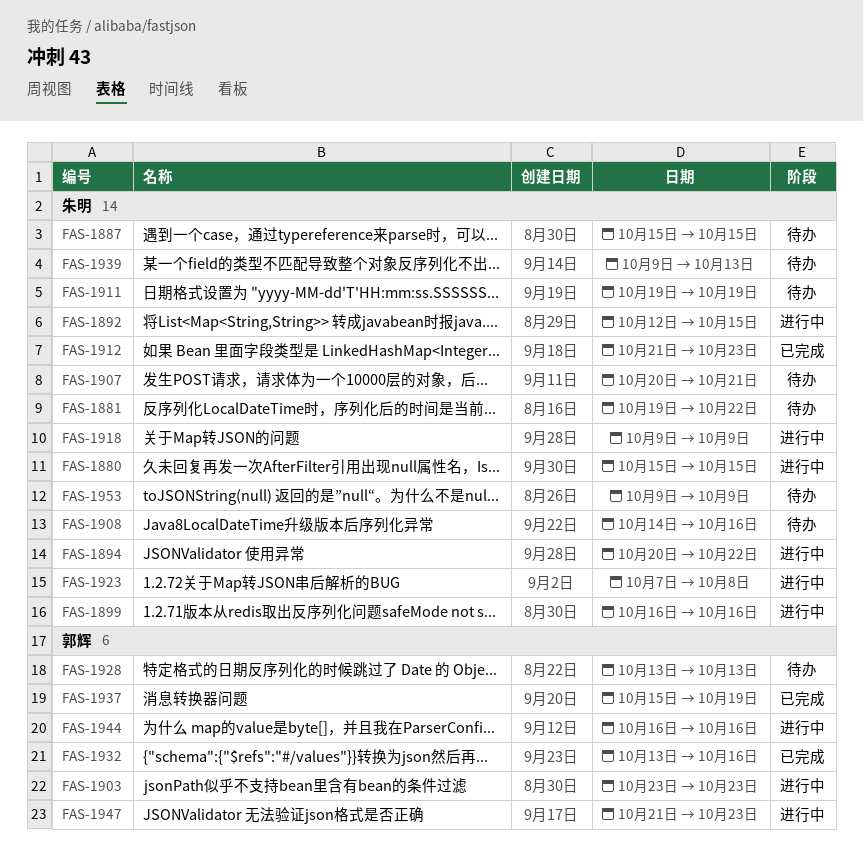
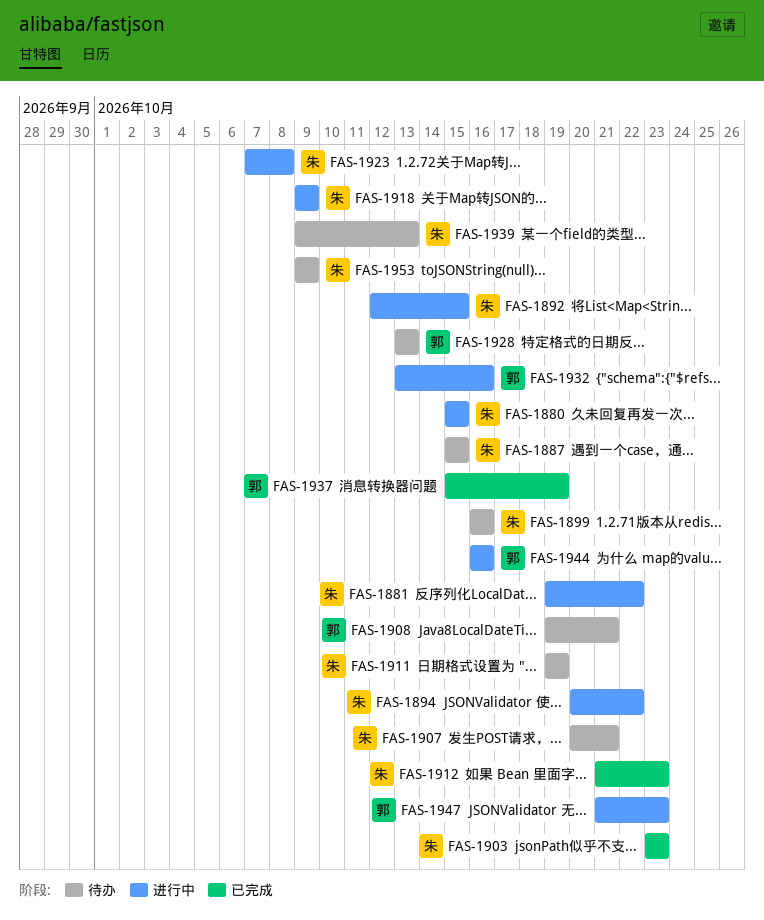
FAS-1881, status: 待办 -> 进行中
FAS-1899, status: 进行中 -> 待办
FAS-1903, status: 进行中 -> 已完成
FAS-1903, owner: 郭辉 -> 朱明
FAS-1908, owner: 朱明 -> 郭辉
FAS-1908, start: Oct 14 -> Oct 19
FAS-1908, due: Oct 16 -> Oct 21
FAS-1932, status: 已完成 -> 进行中

